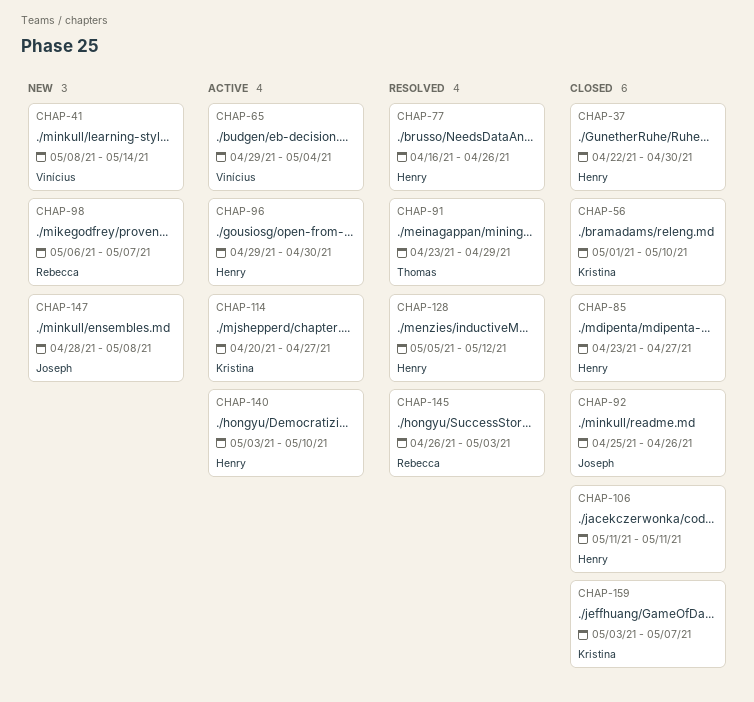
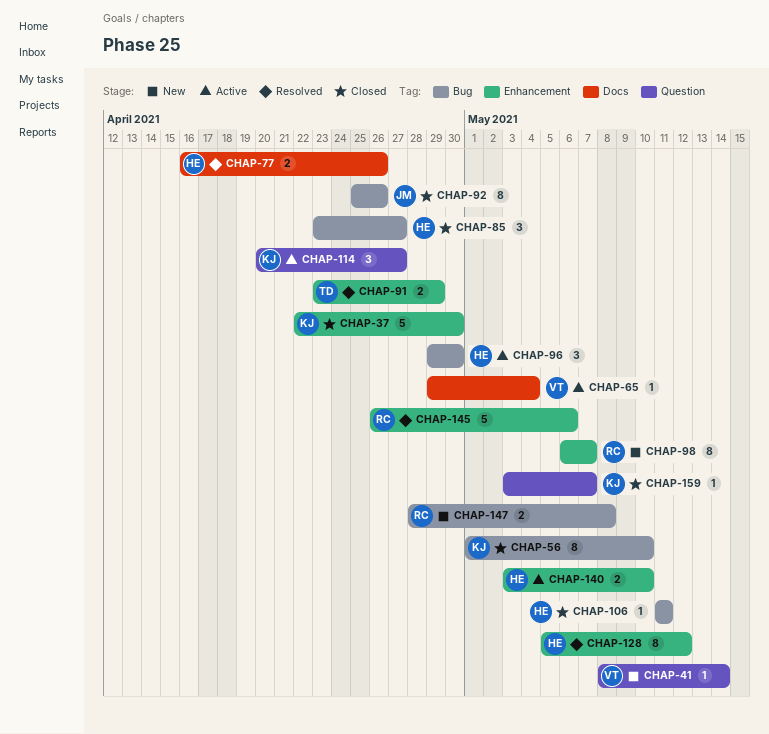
CHAP-37, owner: Henry -> Kristina
CHAP-145, due: May 3 -> May 6
CHAP-147, owner: Joseph -> Rebecca

